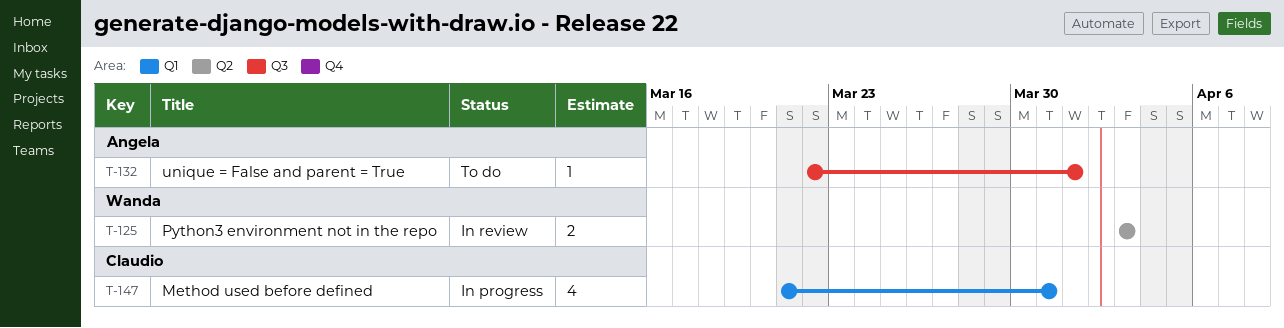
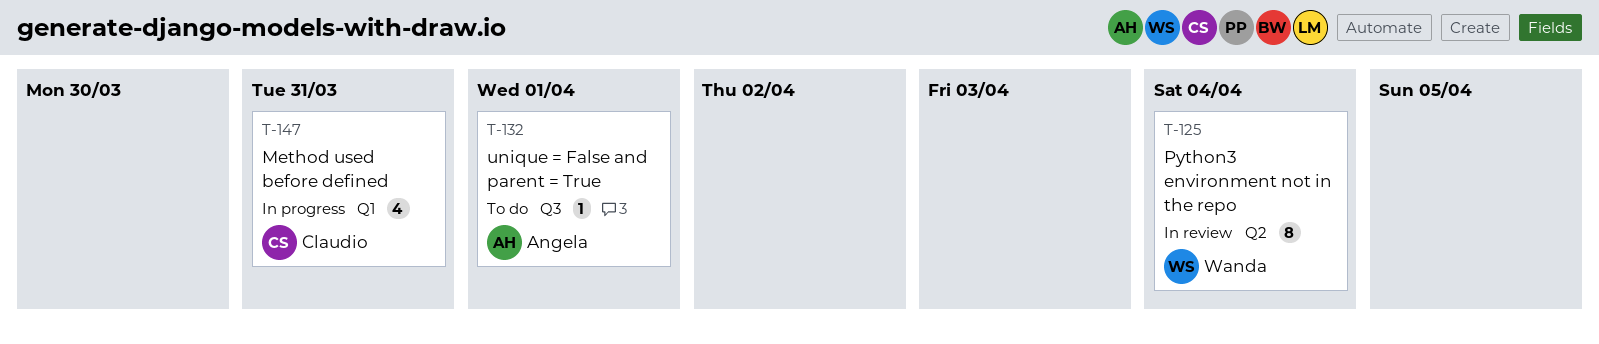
T-125, estimate: 2 -> 8
T-125, due: Apr 3 -> Apr 4

